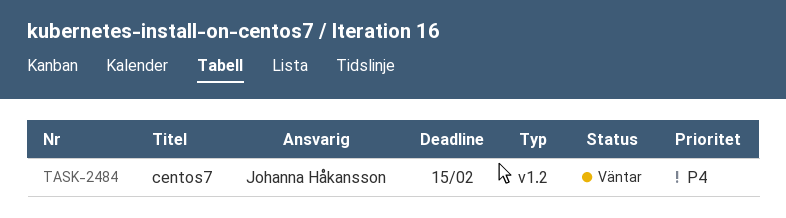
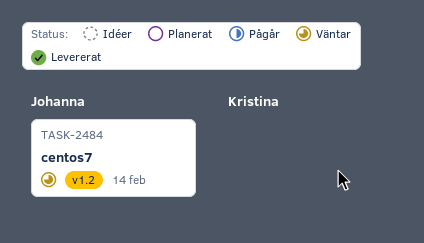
TASK-2484, due: Feb 15 -> Feb 14

